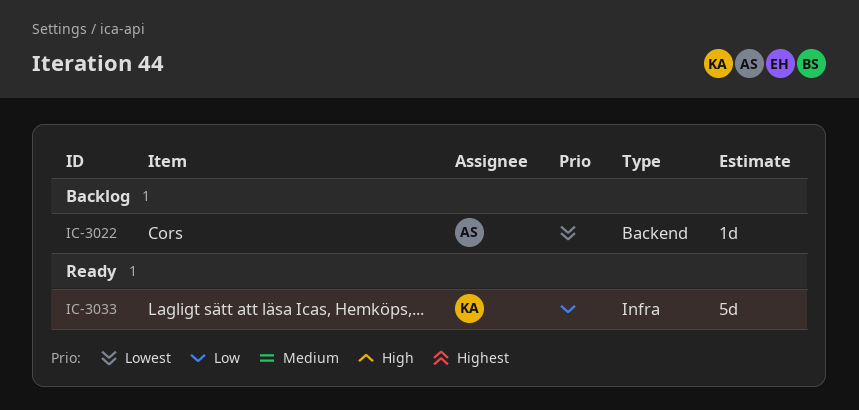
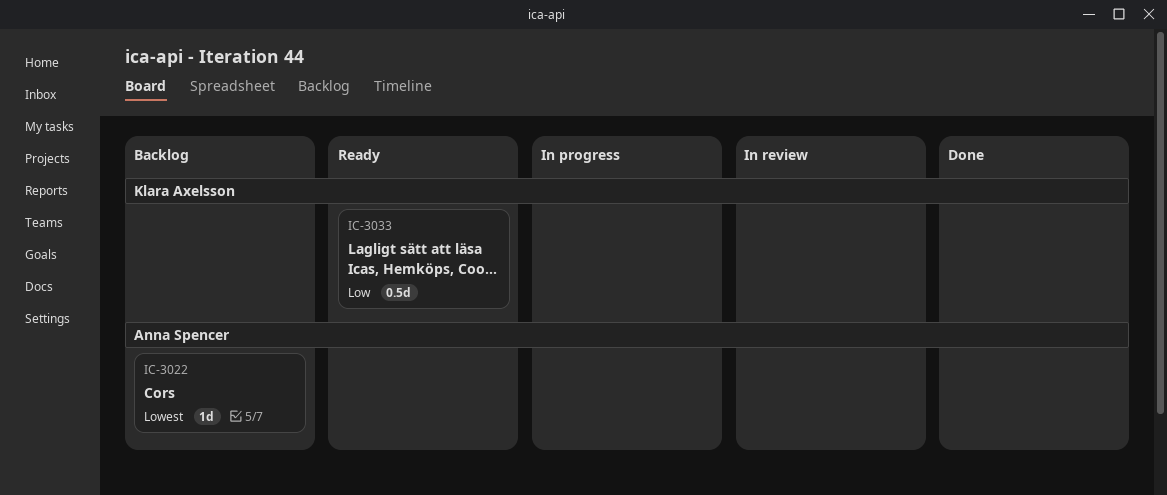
IC-3033, estimate: 5d -> 0.5d

